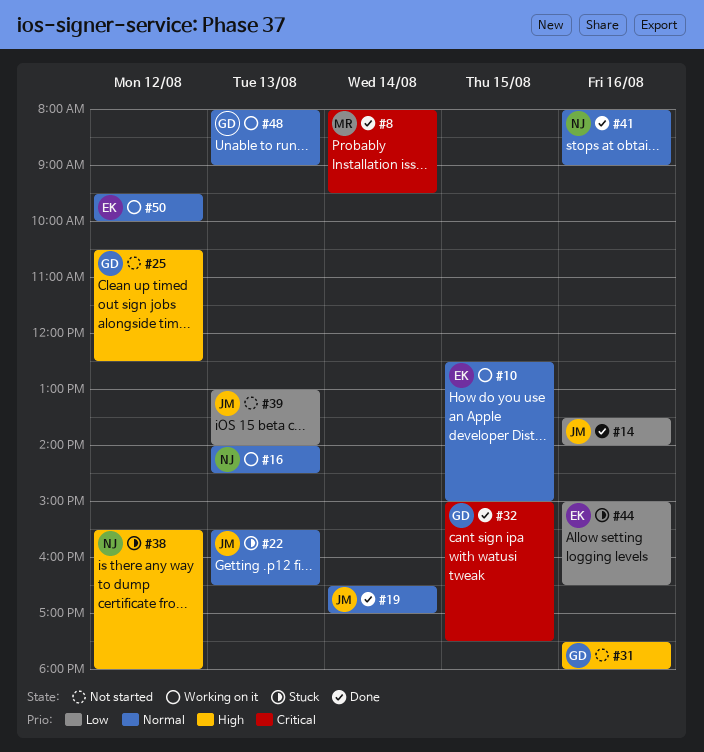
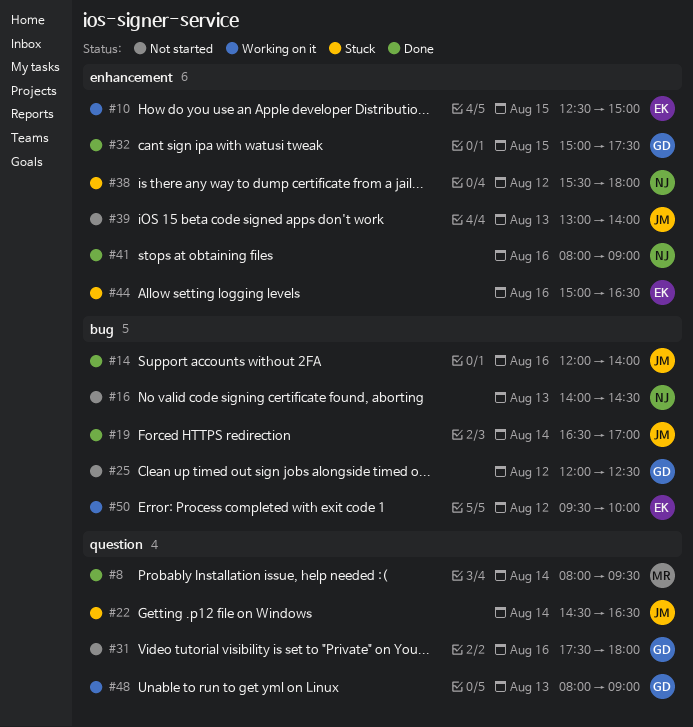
#14, begins: 13:30 -> 12:00
#16, status: Working on it -> Not started
#22, day: Aug 13 -> Aug 14
#22, begins: 15:30 -> 14:30
#25, begins: 10:30 -> 12:00

